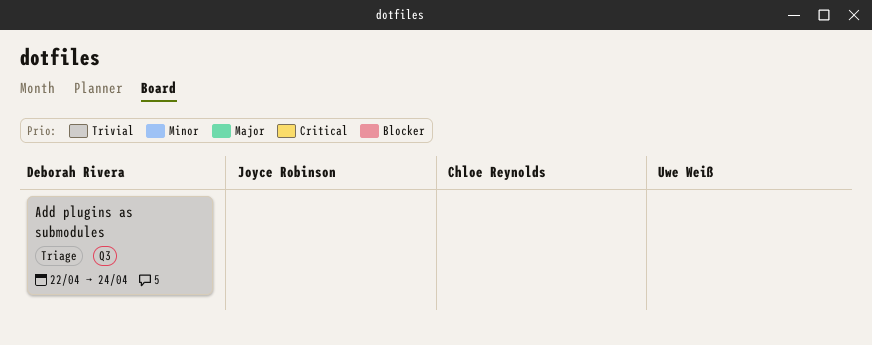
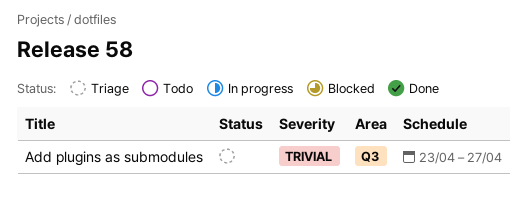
Add plugins as submodules, start: Apr 22 -> Apr 23
Add plugins as submodules, due: Apr 24 -> Apr 27

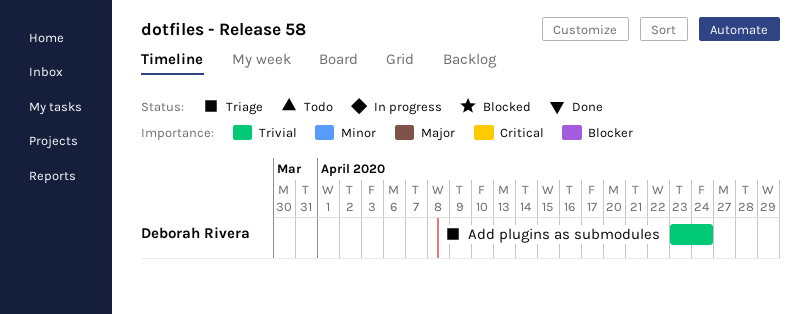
Add plugins as submodules, due: Apr 27 -> Apr 24

